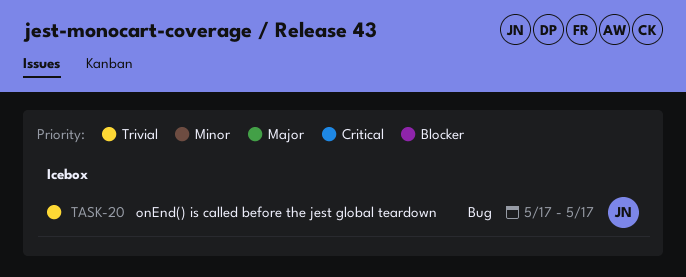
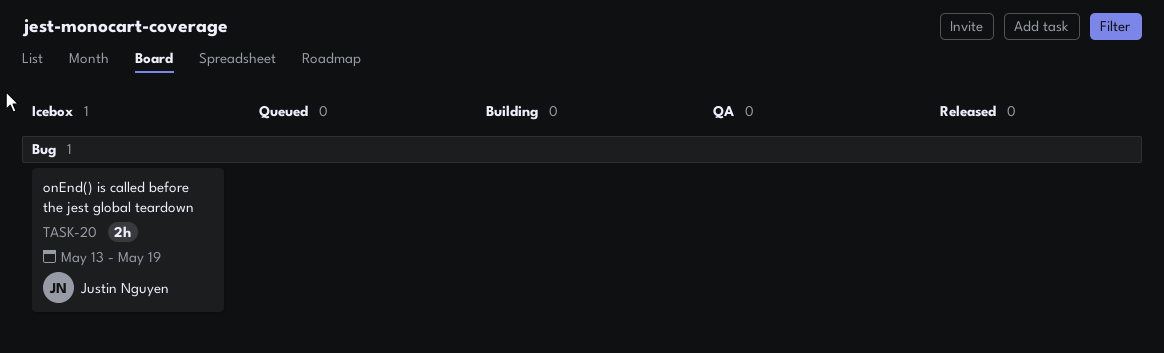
TASK-20, start: May 17 -> May 13
TASK-20, due: May 17 -> May 19

